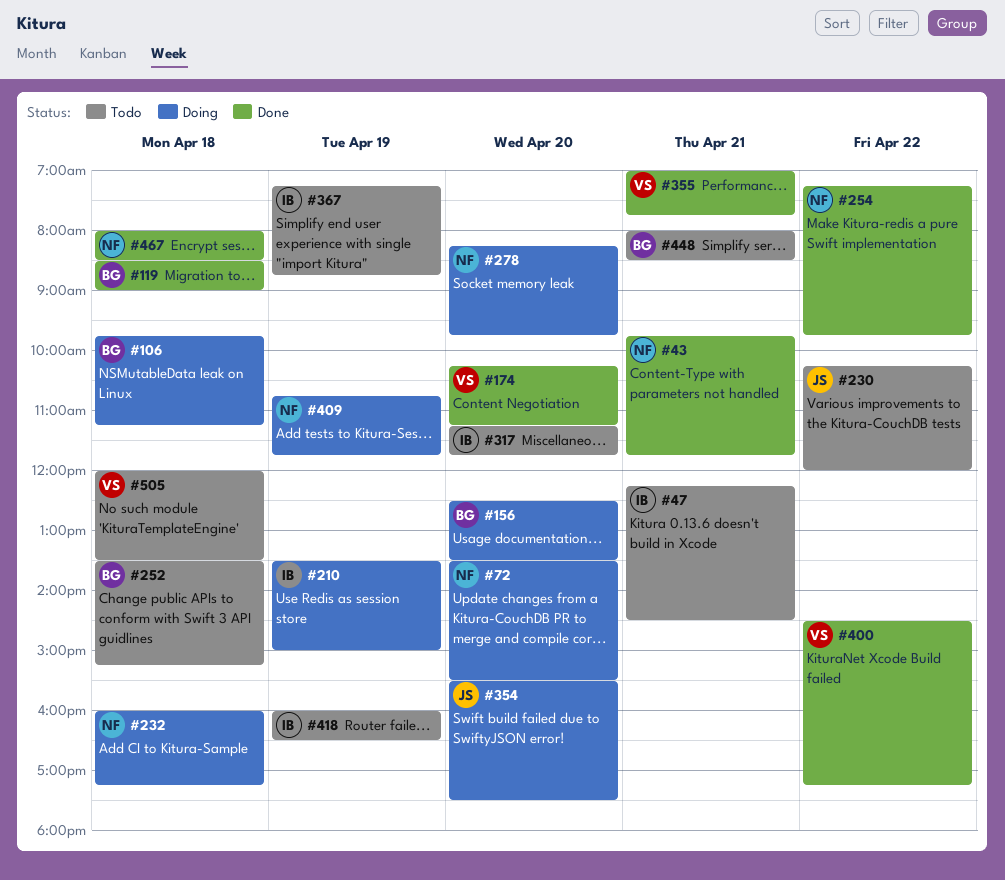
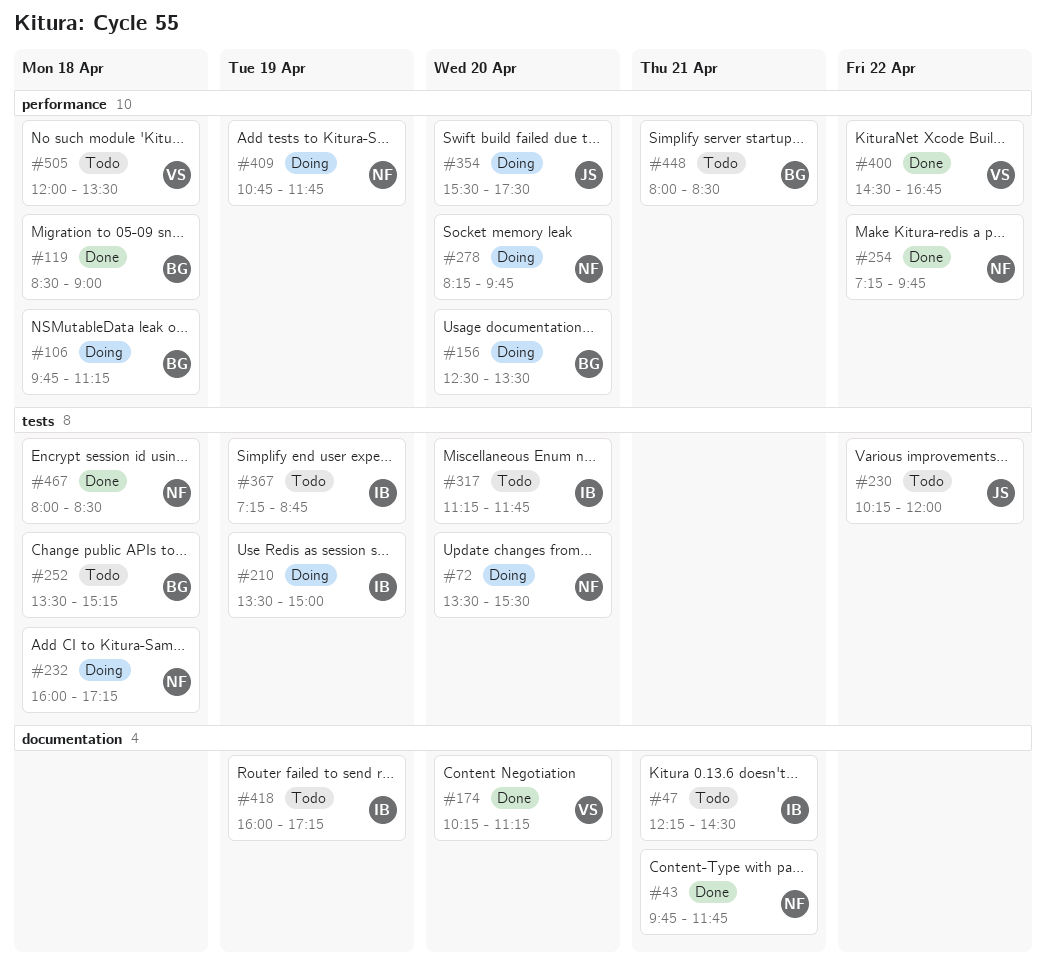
#355: present -> none
#400, ends: 17:15 -> 16:45
#418, ends: 16:30 -> 17:15

